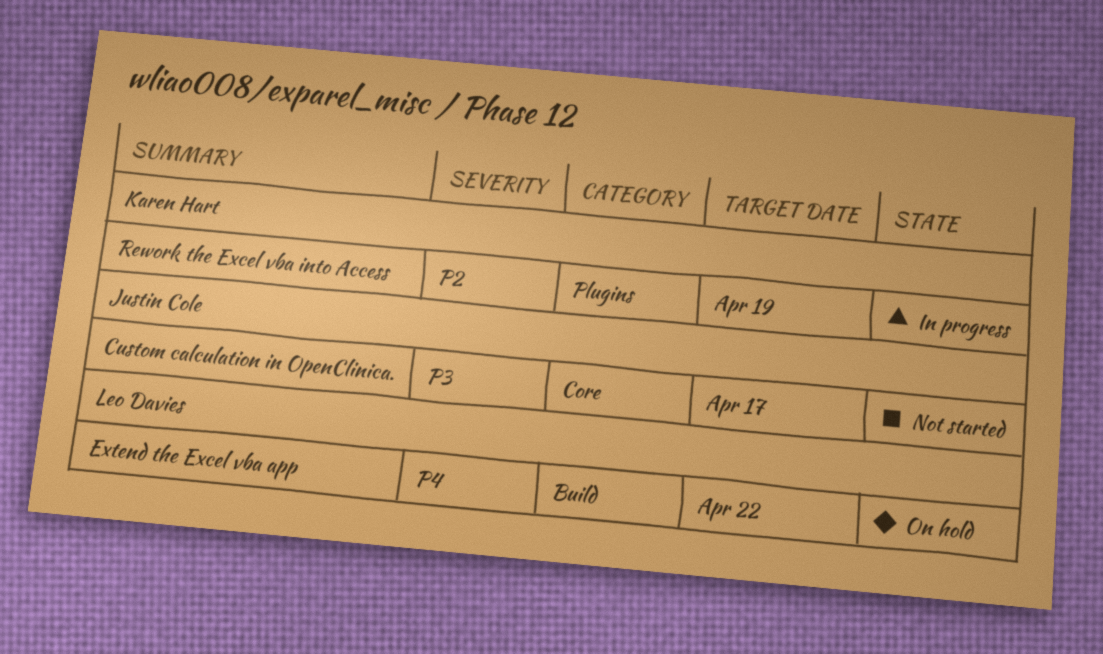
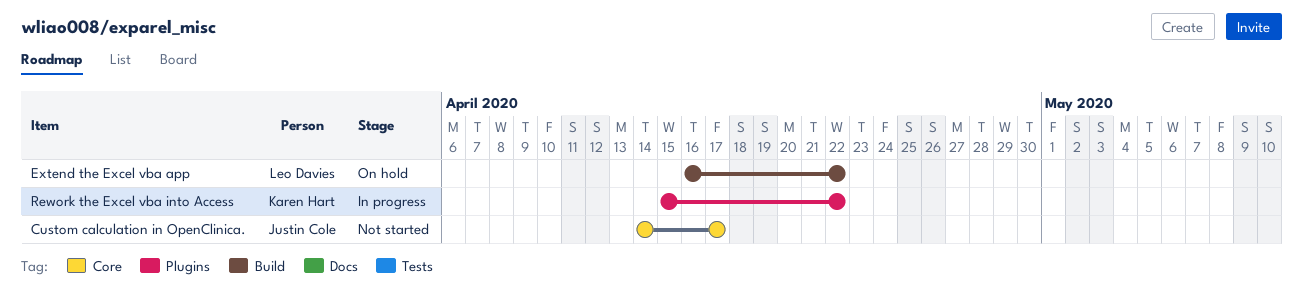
Rework the Excel vba into Access, due: Apr 19 -> Apr 22

